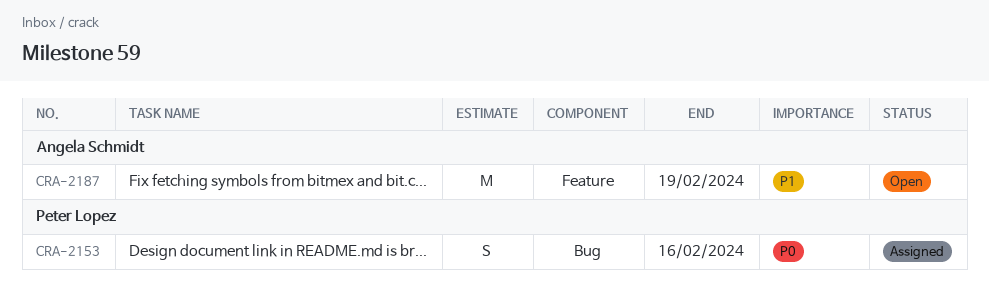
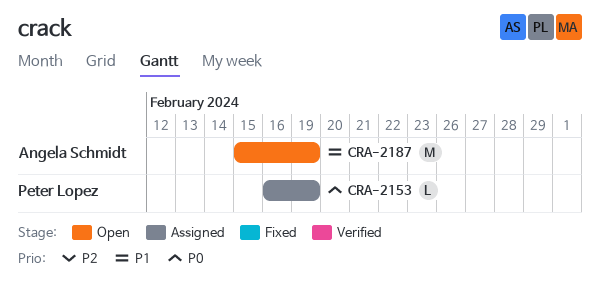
CRA-2153, estimate: S -> L
CRA-2153, due: Feb 16 -> Feb 19

